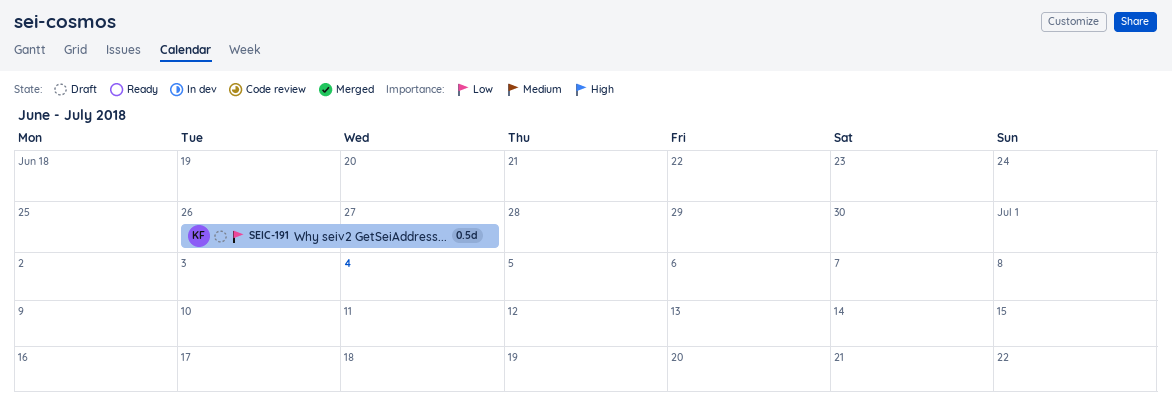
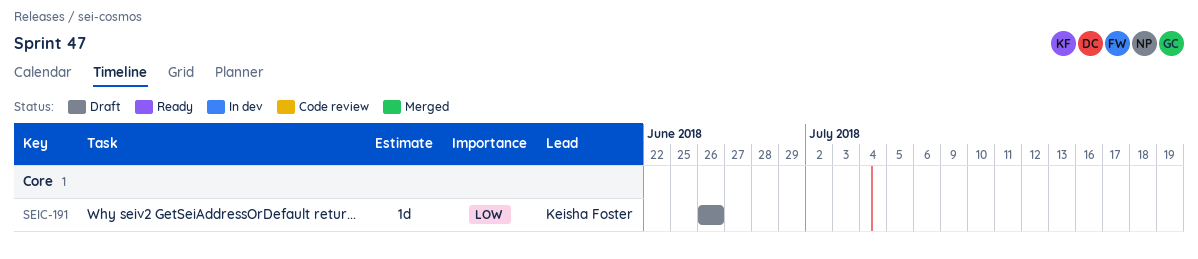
SEIC-191, estimate: 0.5d -> 1d
SEIC-191, due: Jun 27 -> Jun 26

